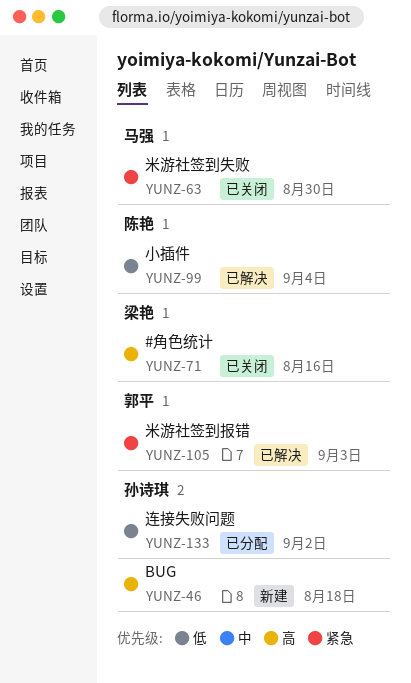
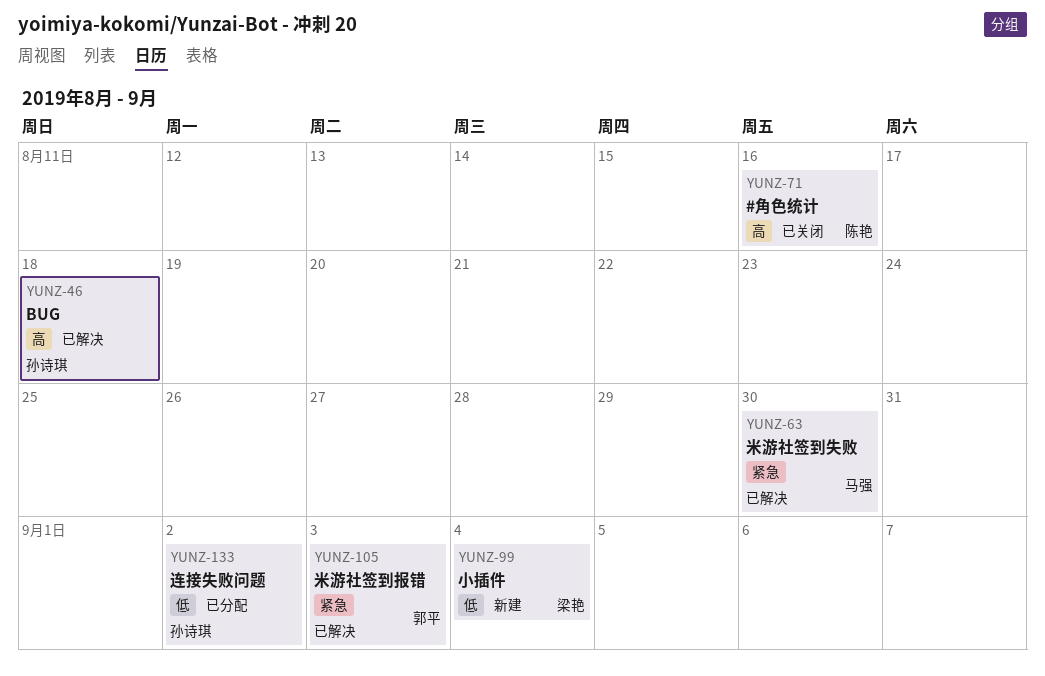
YUNZ-46, status: 新建 -> 已解决
YUNZ-63, status: 已关闭 -> 已解决
YUNZ-71, owner: 梁艳 -> 陈艳
YUNZ-99, status: 已解决 -> 新建
YUNZ-99, owner: 陈艳 -> 梁艳

